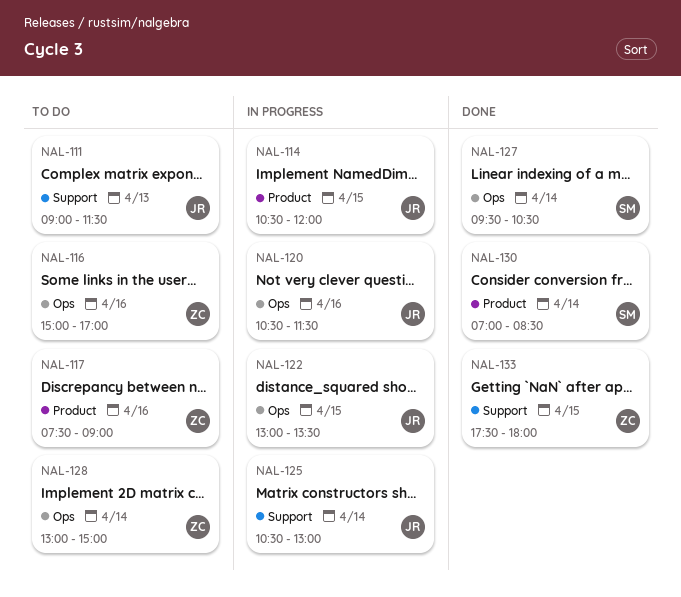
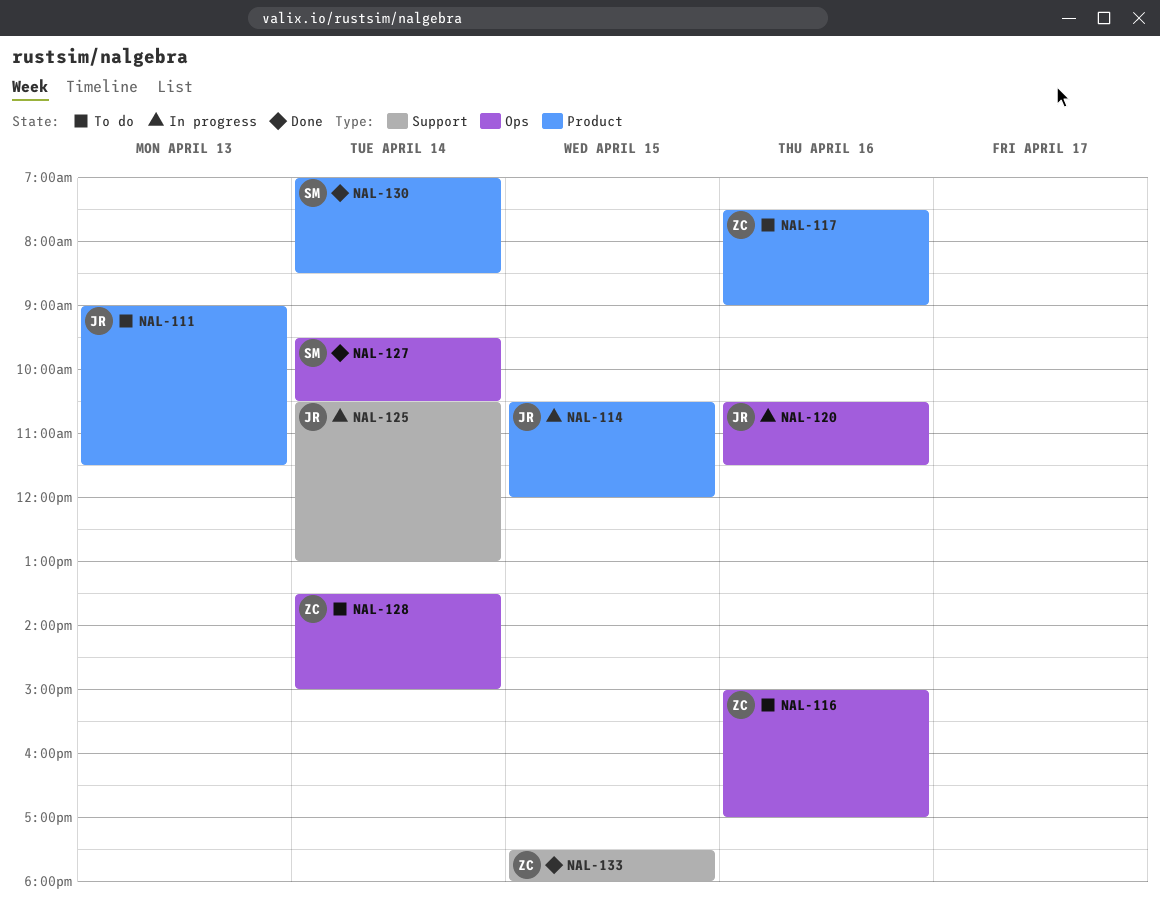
NAL-111, label: Support -> Product
NAL-122: present -> none
NAL-128, begins: 13:00 -> 13:30

